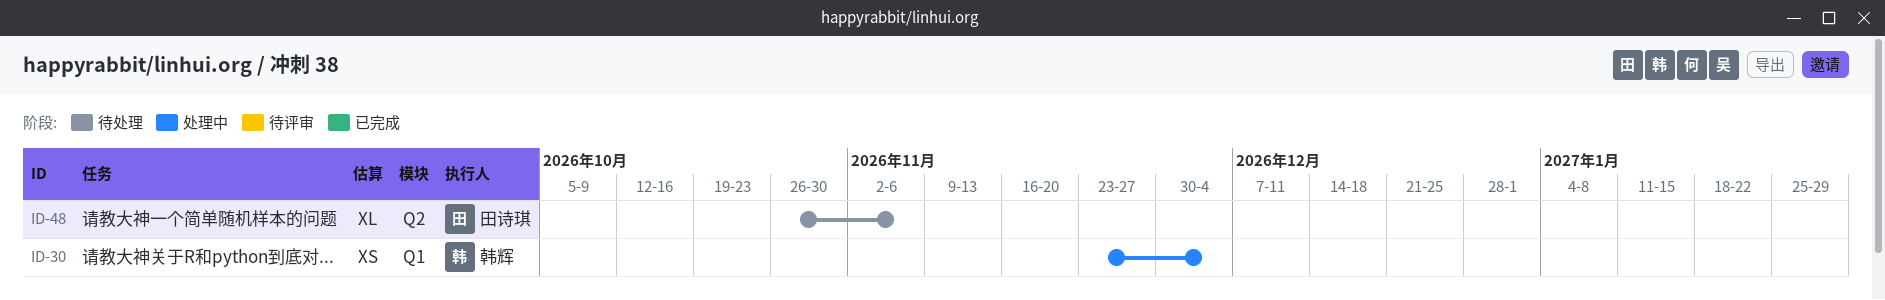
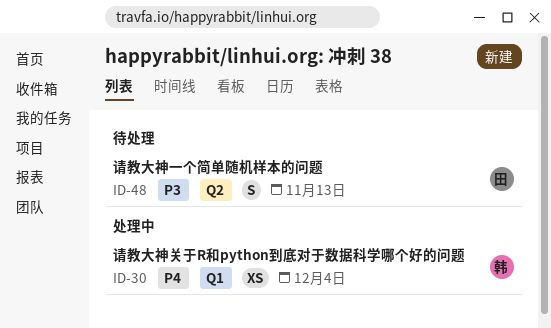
ID-48, estimate: XL -> S
ID-48, due: Nov 6 -> Nov 13

